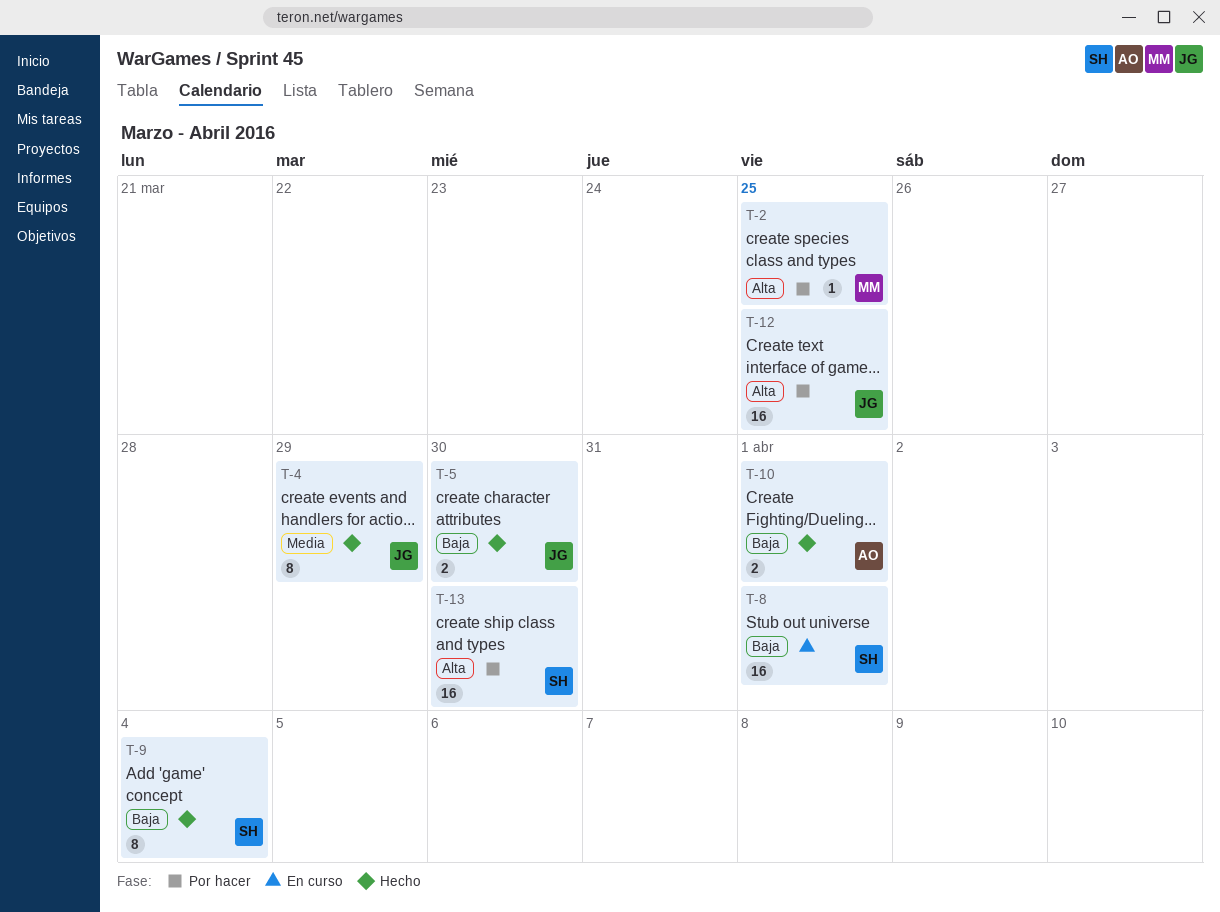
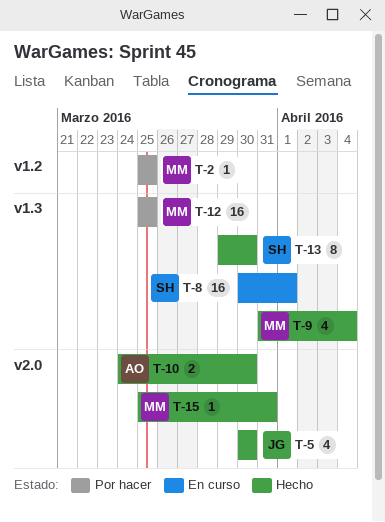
T-4: present -> none
T-5, estimate: 2 -> 4
T-9, owner: SH -> MM
T-9, estimate: 8 -> 4
T-10, due: Apr 1 -> Mar 30
T-12, owner: JG -> MM
T-13, status: Por hacer -> Hecho
T-13, estimate: 16 -> 8
T-15: none -> present

